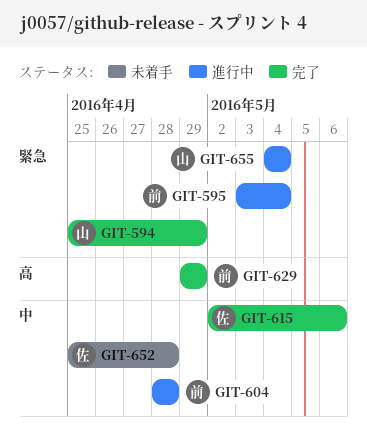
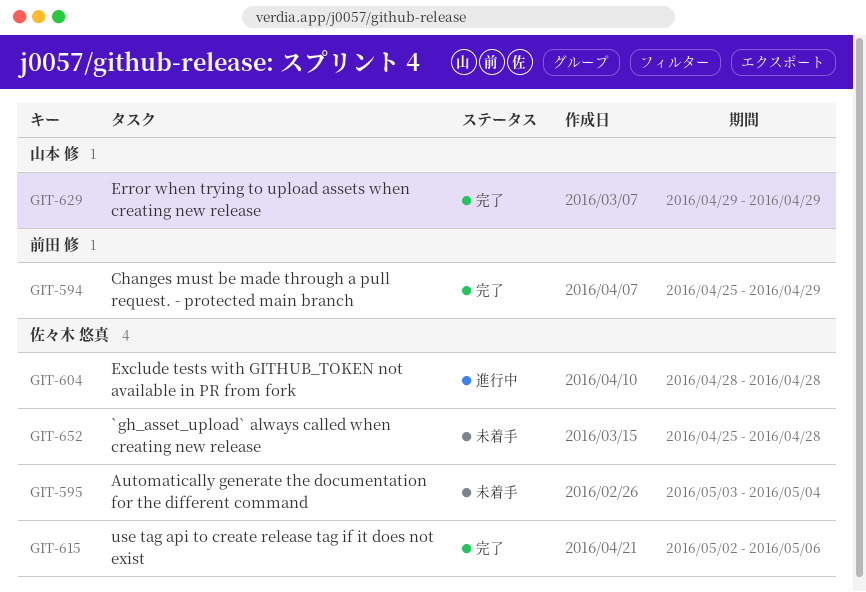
GIT-594, owner: 山本 修 -> 前田 修
GIT-595, status: 進行中 -> 未着手
GIT-595, owner: 前田 修 -> 佐々木 悠真
GIT-604, owner: 前田 修 -> 佐々木 悠真
GIT-629, owner: 前田 修 -> 山本 修
GIT-655: present -> none

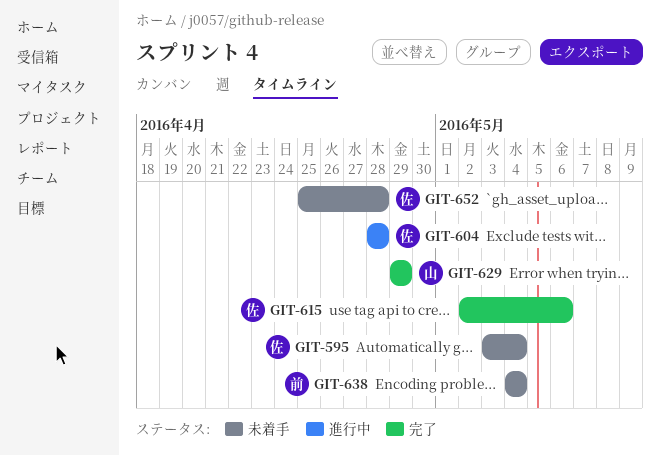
GIT-594: present -> none
GIT-638: none -> present

